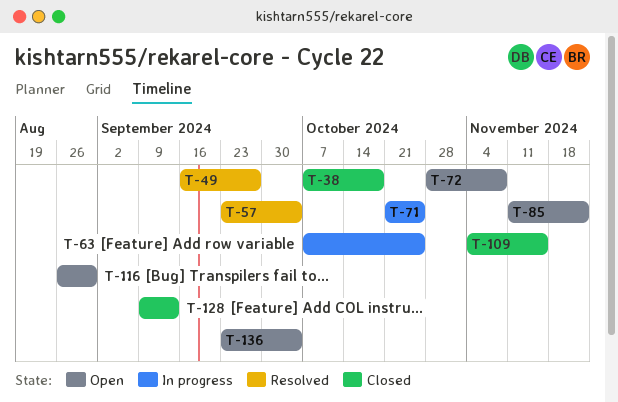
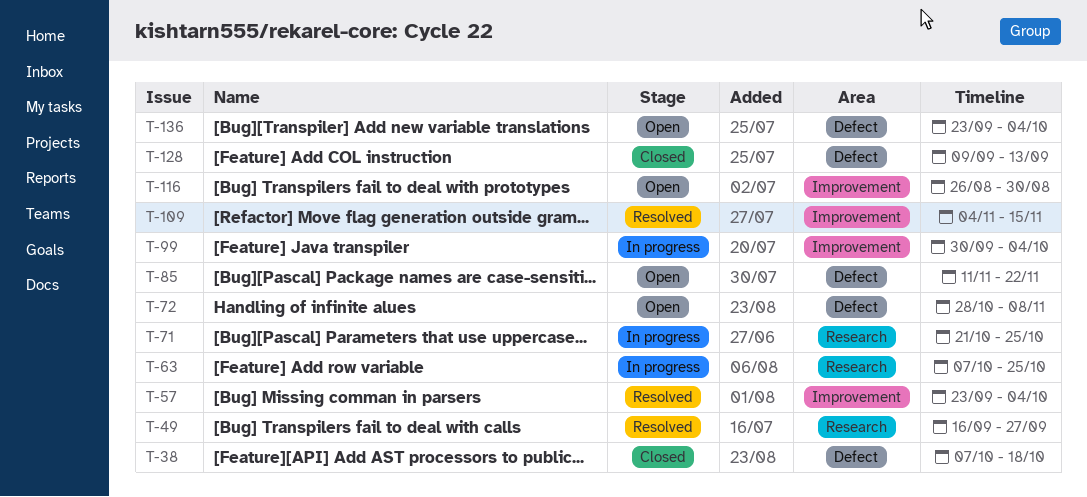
T-99: none -> present
T-109, status: Closed -> Resolved

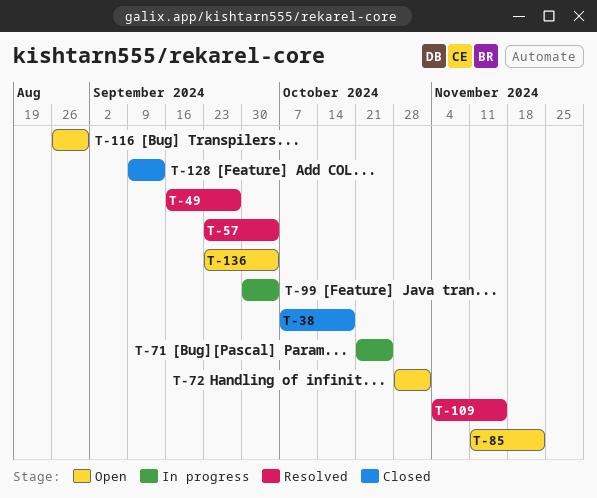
T-63: present -> none
T-72, due: Nov 8 -> Nov 1

